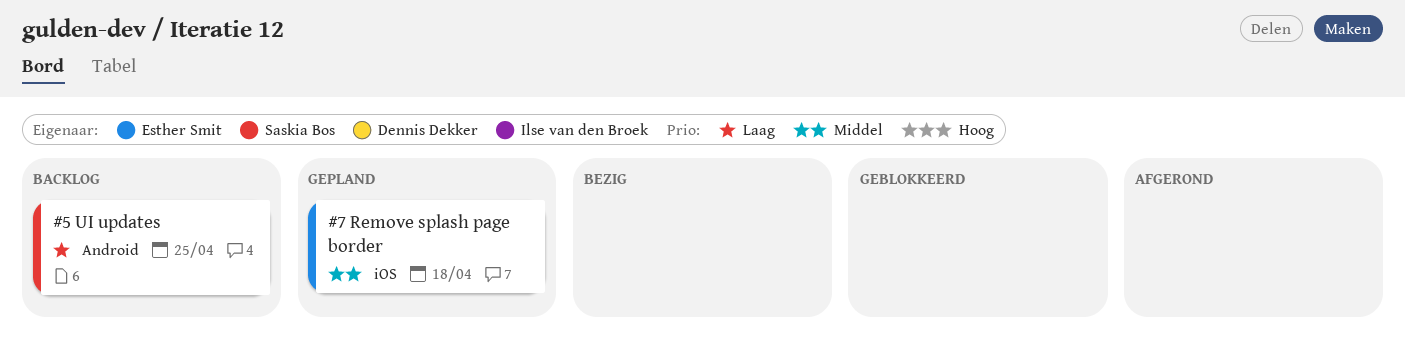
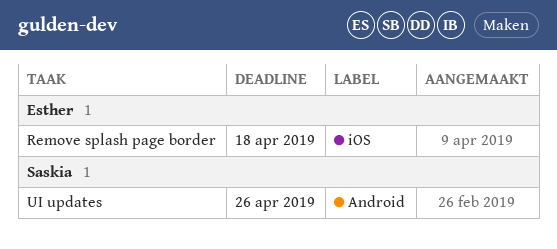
UI updates, due: Apr 25 -> Apr 26

